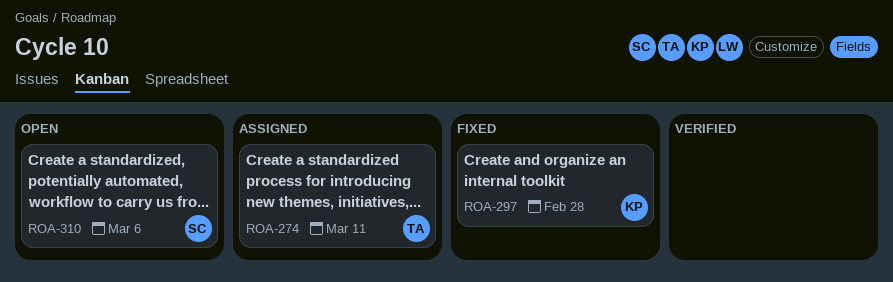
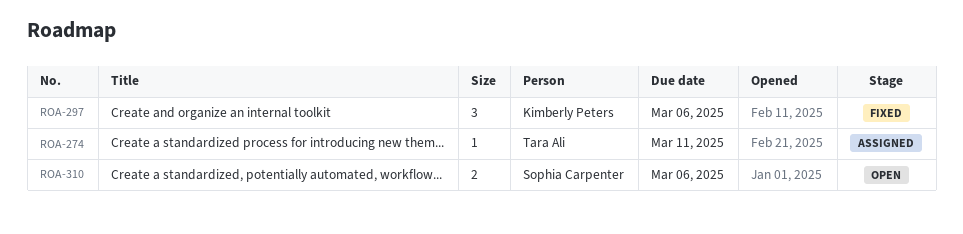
ROA-297, due: Feb 28 -> Mar 6

